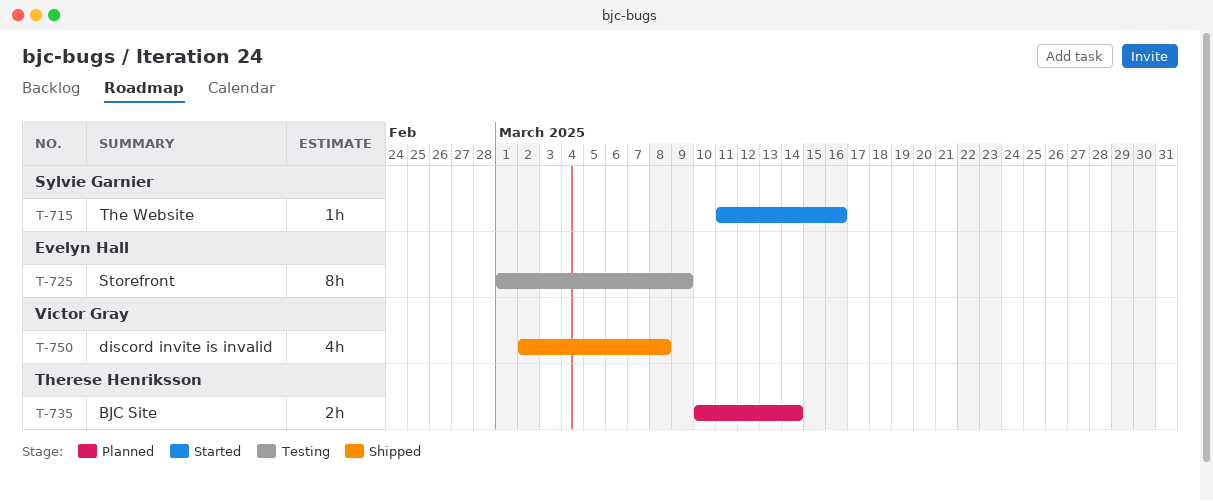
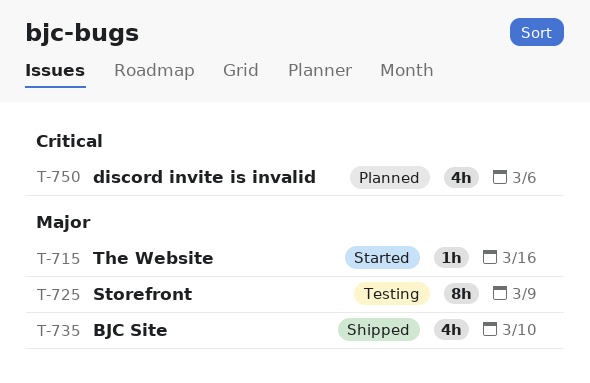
T-735, status: Planned -> Shipped
T-735, estimate: 2h -> 4h
T-735, due: Mar 14 -> Mar 10
T-750, status: Shipped -> Planned
T-750, due: Mar 8 -> Mar 6

